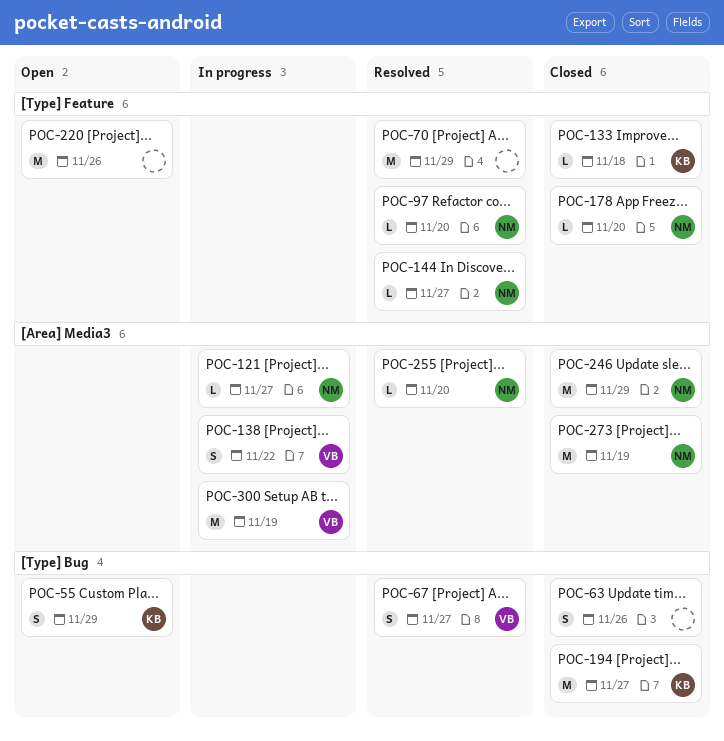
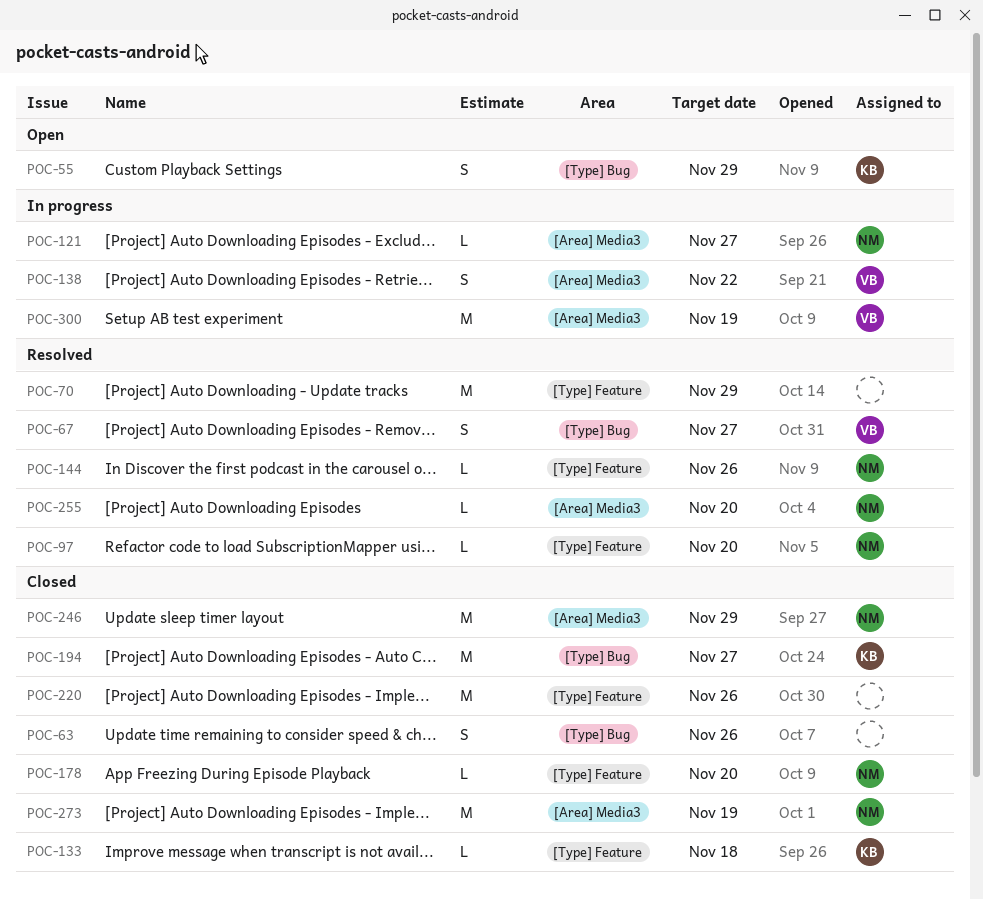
POC-144, due: Nov 27 -> Nov 26
POC-220, status: Open -> Closed

